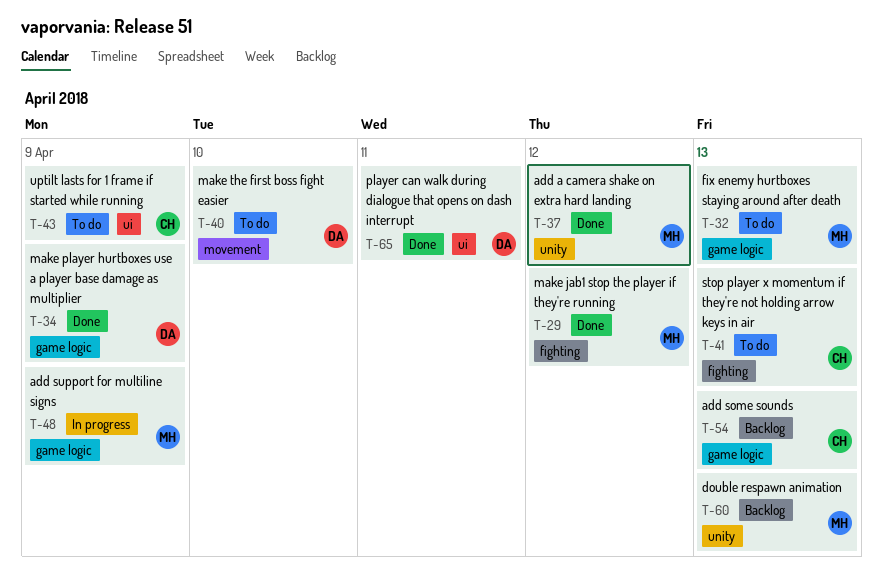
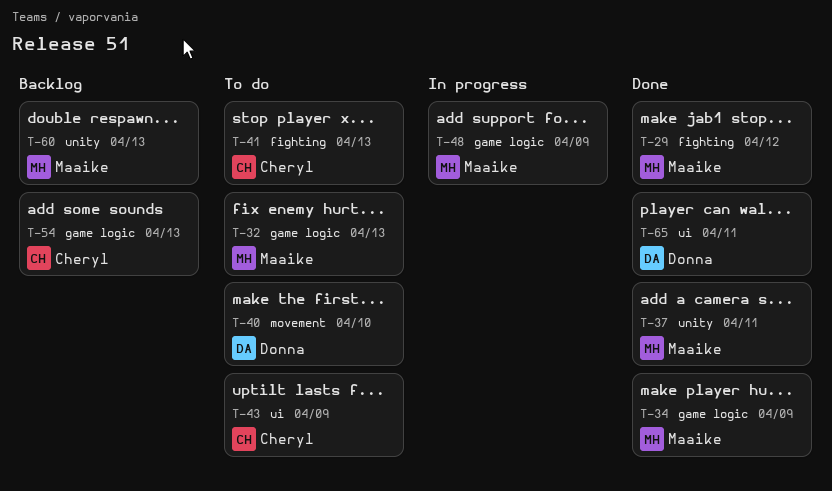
T-34, owner: Donna -> Maaike
T-37, due: Apr 12 -> Apr 11

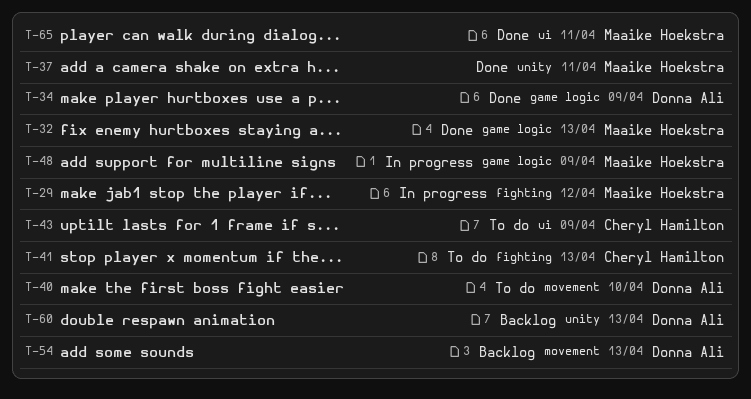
T-29, status: Done -> In progress
T-32, status: To do -> Done
T-34, owner: Maaike Hoekstra -> Donna Ali
T-54, owner: Cheryl Hamilton -> Donna Ali
T-54, label: game logic -> movement
T-60, owner: Maaike Hoekstra -> Donna Ali
T-65, owner: Donna Ali -> Maaike Hoekstra

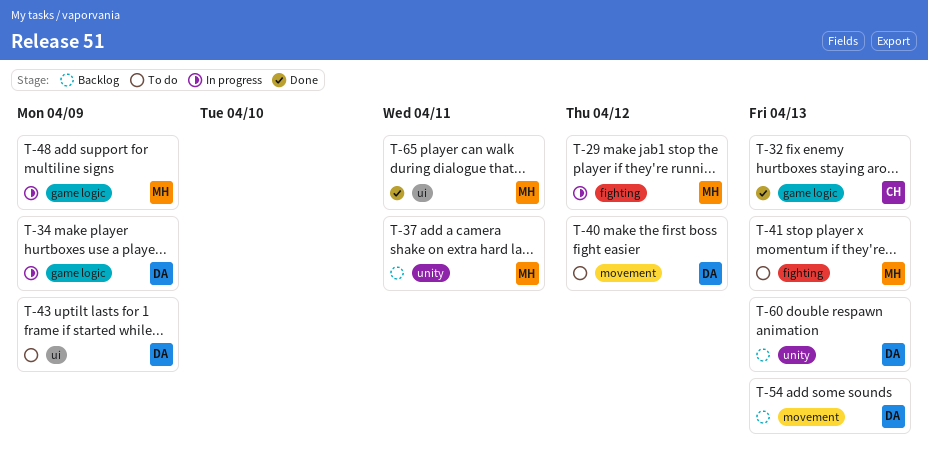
T-32, owner: Maaike Hoekstra -> Cheryl Hamilton
T-34, status: Done -> In progress
T-37, status: Done -> Backlog
T-40, due: Apr 10 -> Apr 12
T-41, owner: Cheryl Hamilton -> Maaike Hoekstra
T-43, owner: Cheryl Hamilton -> Donna Ali

